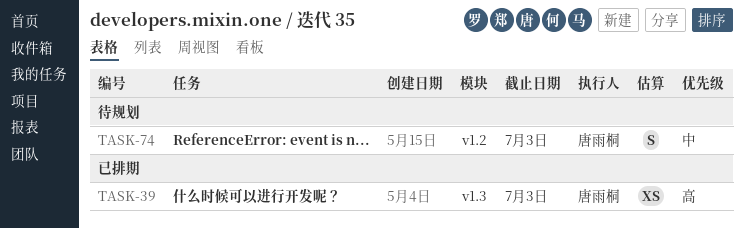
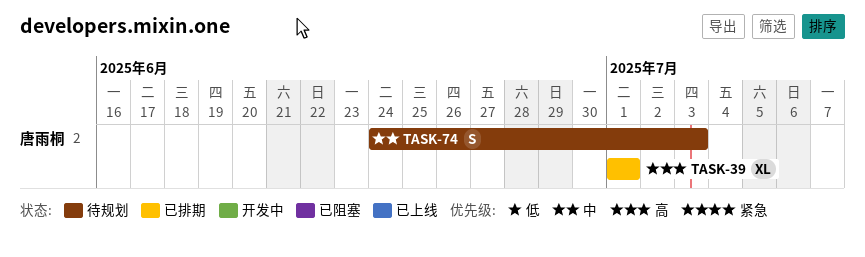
TASK-39, estimate: XS -> XL
TASK-39, due: Jul 3 -> Jul 1

